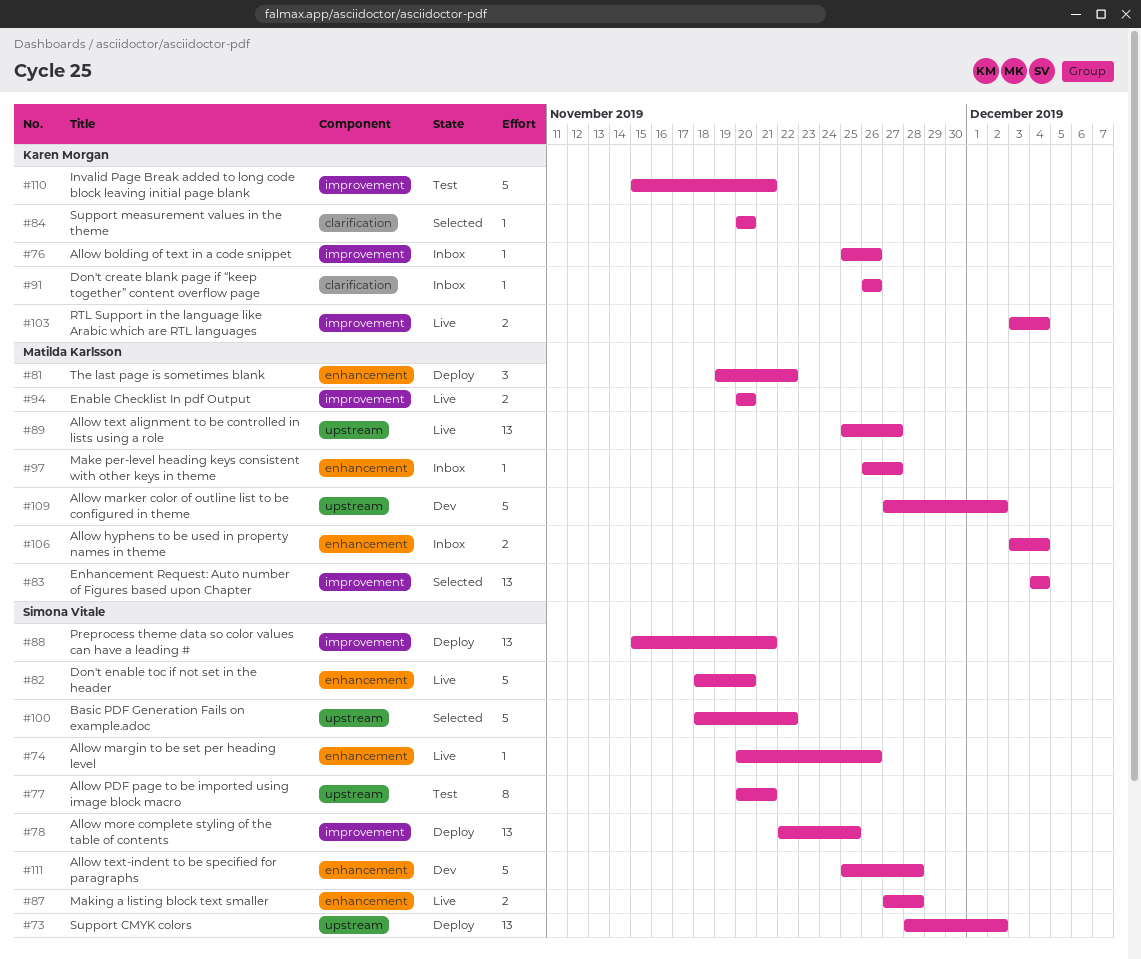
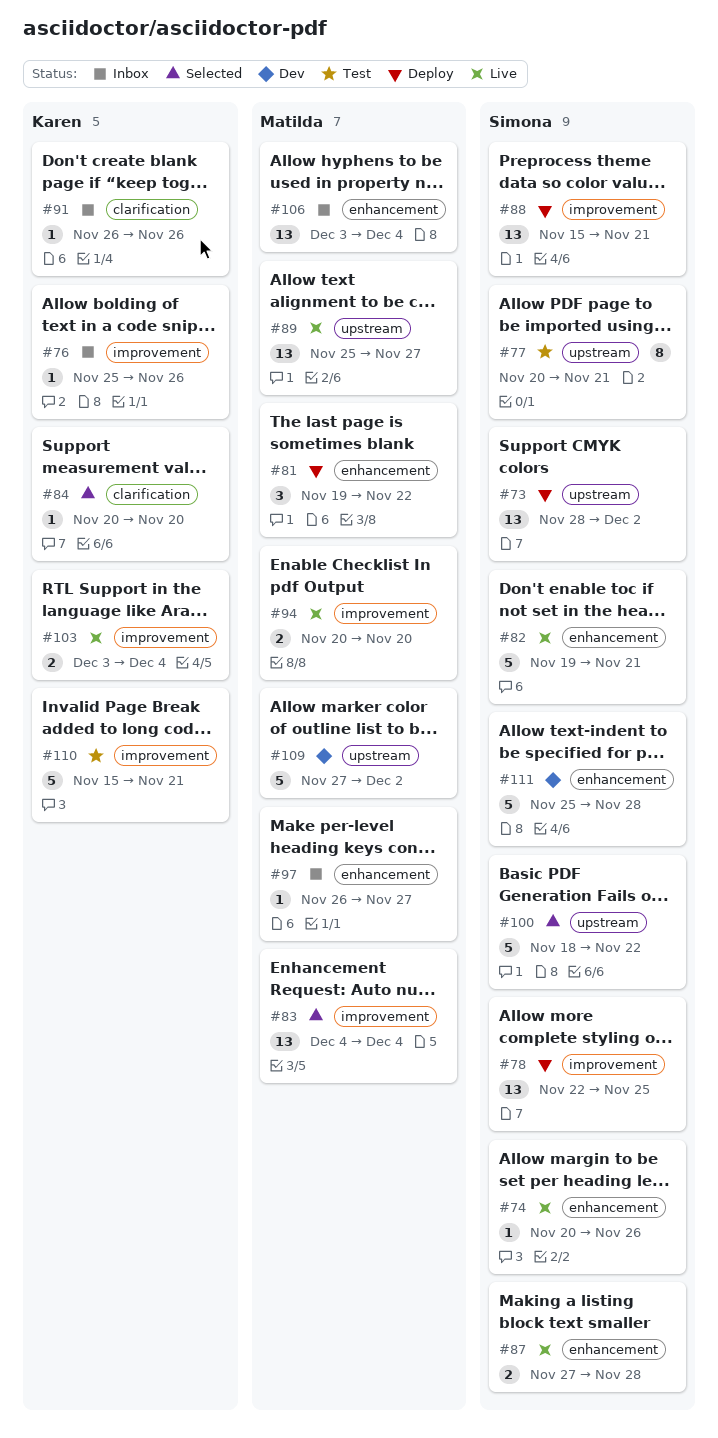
#82, start: Nov 18 -> Nov 19
#82, due: Nov 20 -> Nov 21
#106, estimate: 2 -> 13

